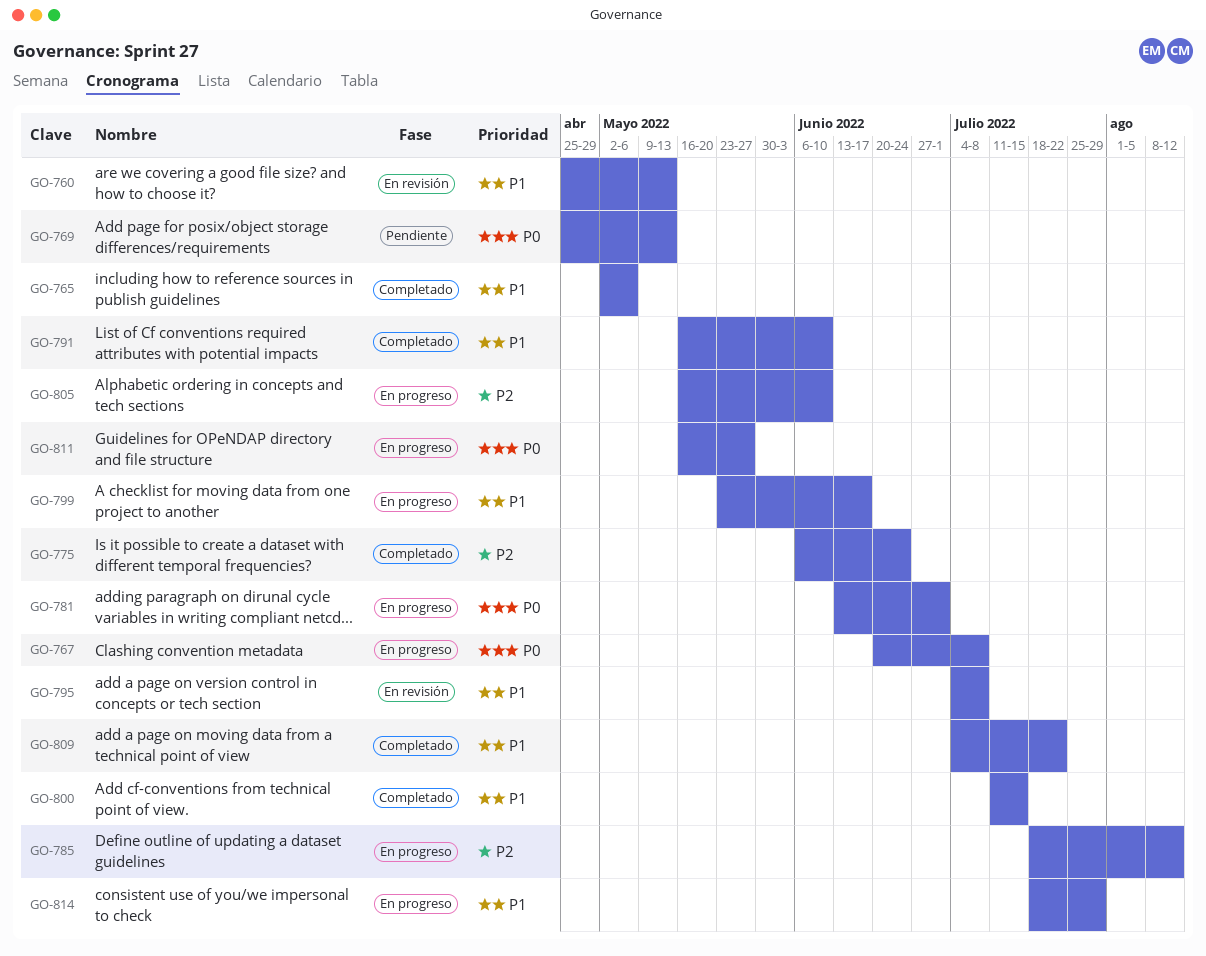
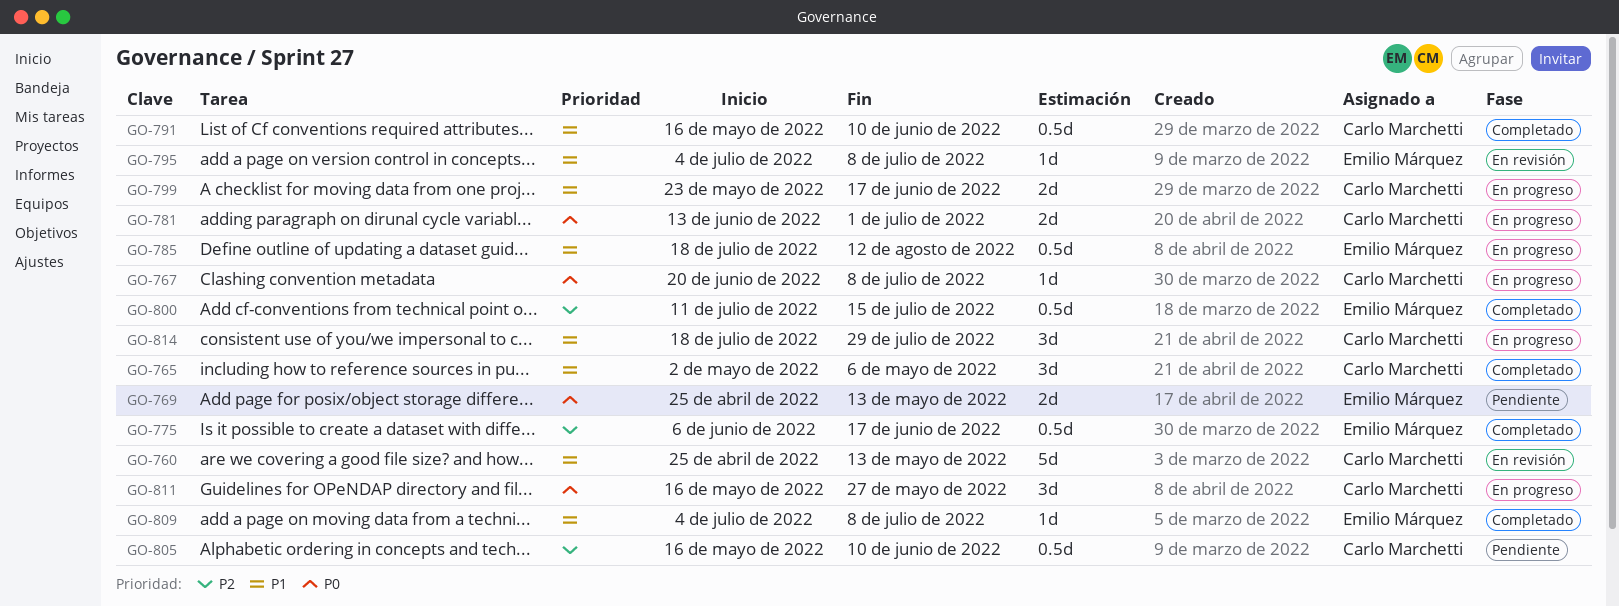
GO-775, due: Jun 24 -> Jun 17
GO-785, priority: P2 -> P1
GO-800, priority: P1 -> P2
GO-805, status: En progreso -> Pendiente
GO-809, due: Jul 22 -> Jul 8

